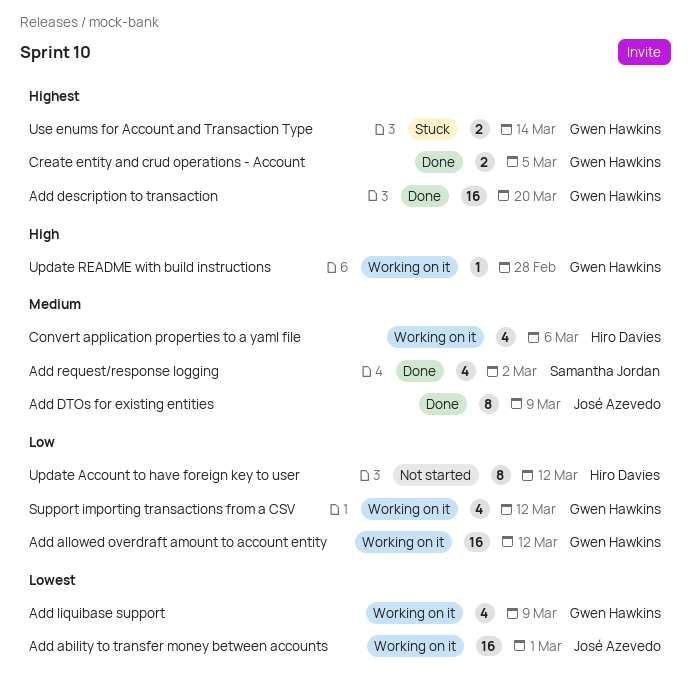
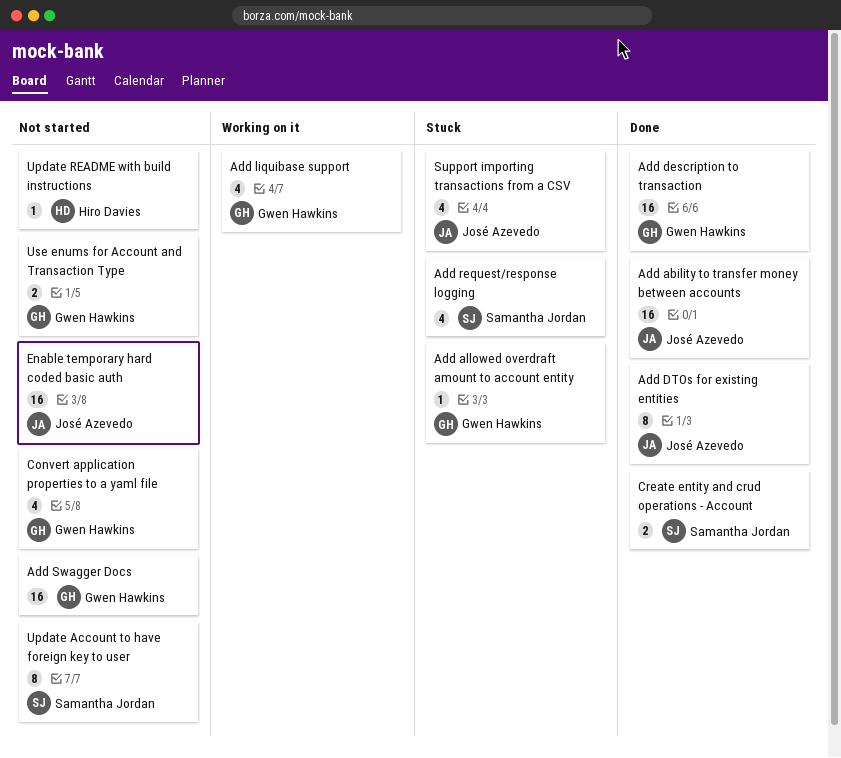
Add ability to transfer money between accounts, status: Working on it -> Done
Add allowed overdraft amount to account entity, status: Working on it -> Stuck
Add allowed overdraft amount to account entity, estimate: 16 -> 1
Add request/response logging, status: Done -> Stuck
Add Swagger Docs: none -> present
Convert application properties to a yaml file, status: Working on it -> Not started
Convert application properties to a yaml file, owner: Hiro Davies -> Gwen Hawkins
Create entity and crud operations - Account, owner: Gwen Hawkins -> Samantha Jordan
Enable temporary hard coded basic auth: none -> present
Support importing transactions from a CSV, status: Working on it -> Stuck
Support importing transactions from a CSV, owner: Gwen Hawkins -> José Azevedo
Update Account to have foreign key to user, owner: Hiro Davies -> Samantha Jordan
Update README with build instructions, status: Working on it -> Not started
Update README with build instructions, owner: Gwen Hawkins -> Hiro Davies
Use enums for Account and Transaction Type, status: Stuck -> Not started

